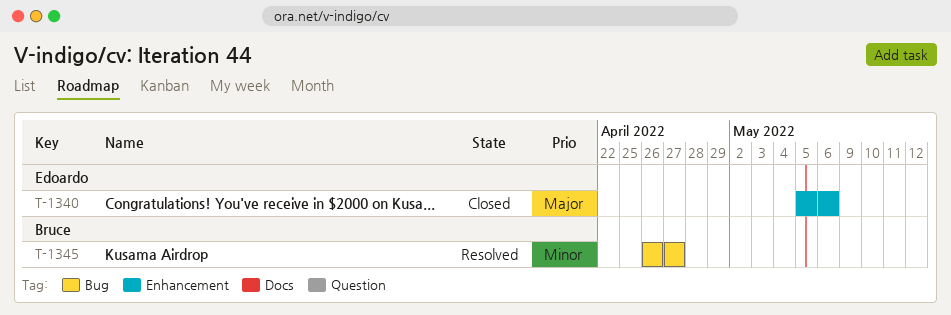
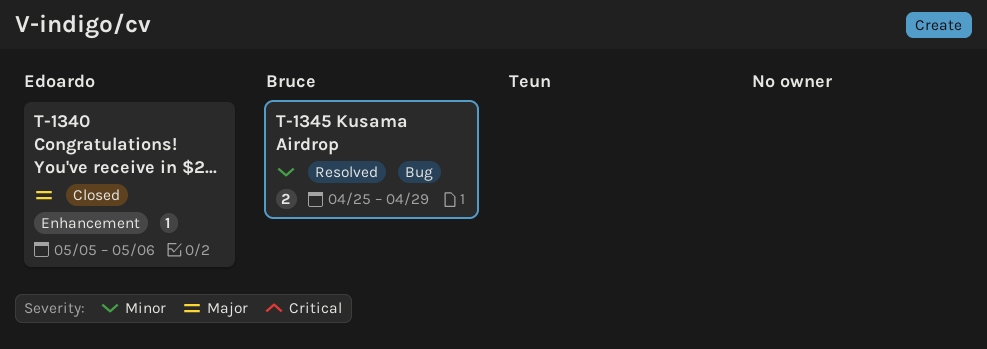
T-1345, start: Apr 26 -> Apr 25
T-1345, due: Apr 27 -> Apr 29

